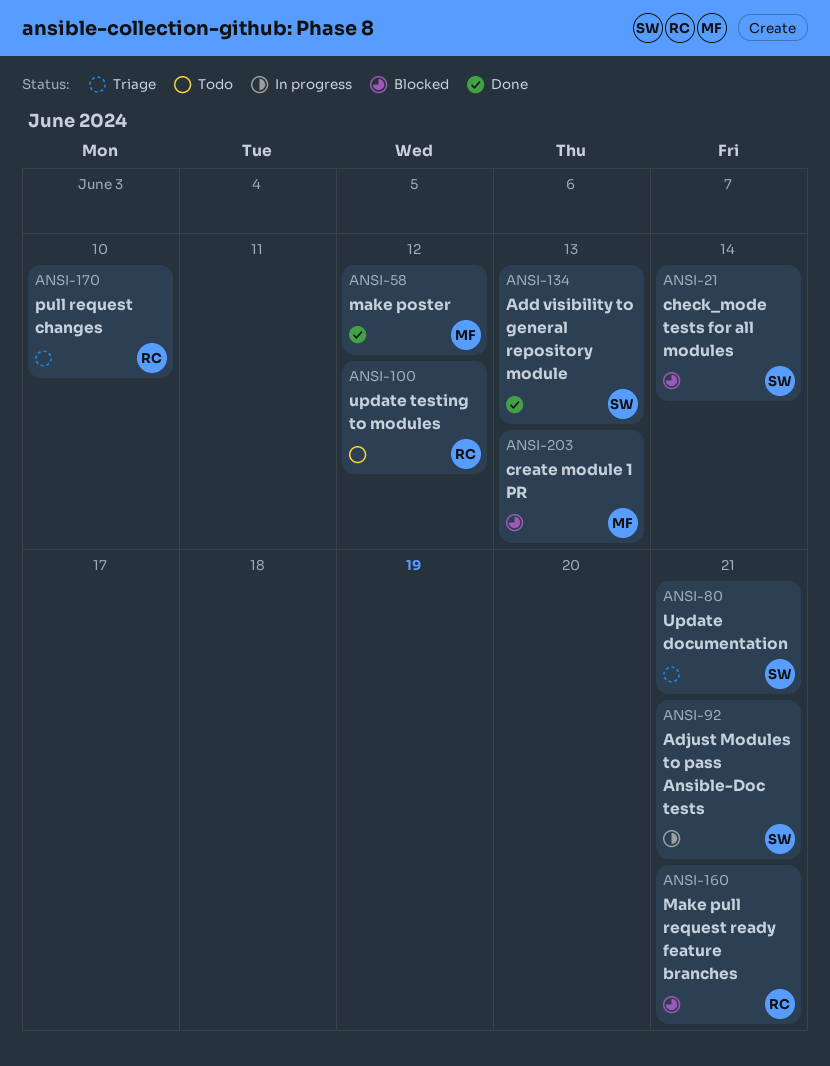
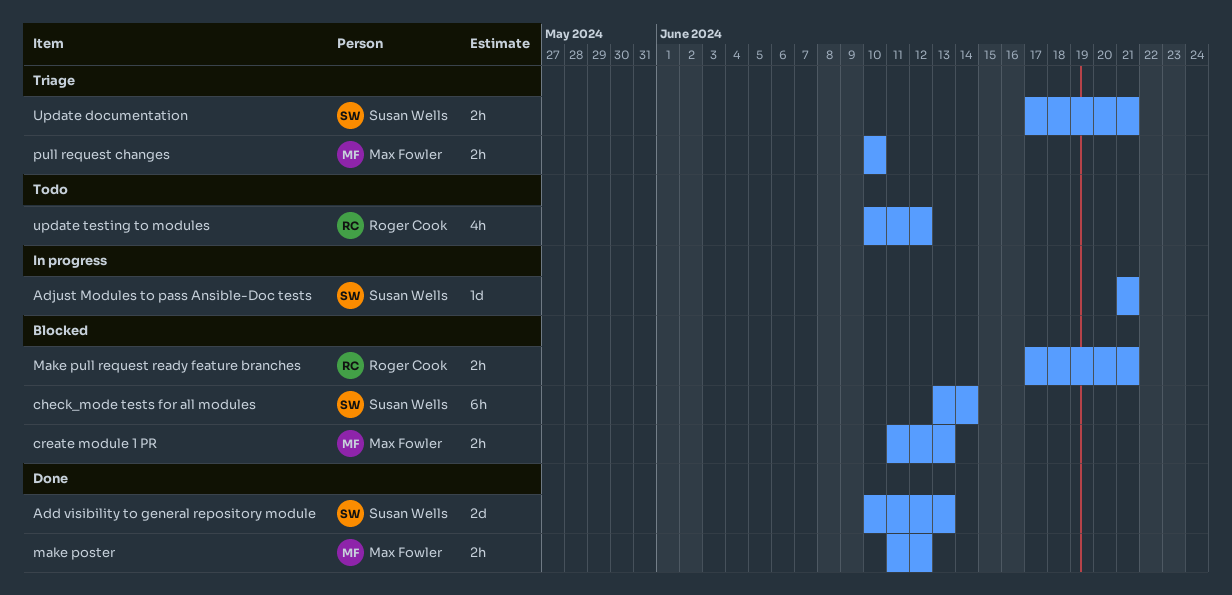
pull request changes, owner: Roger Cook -> Max Fowler

